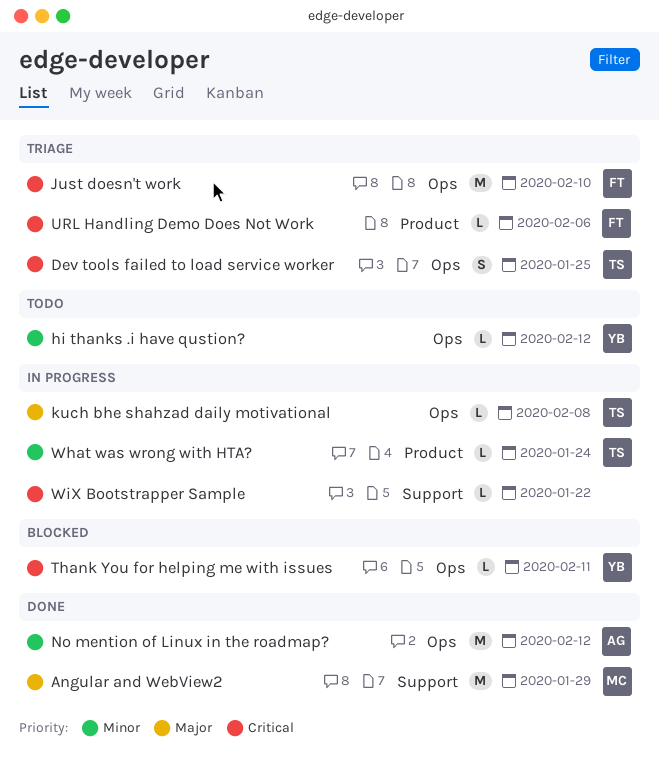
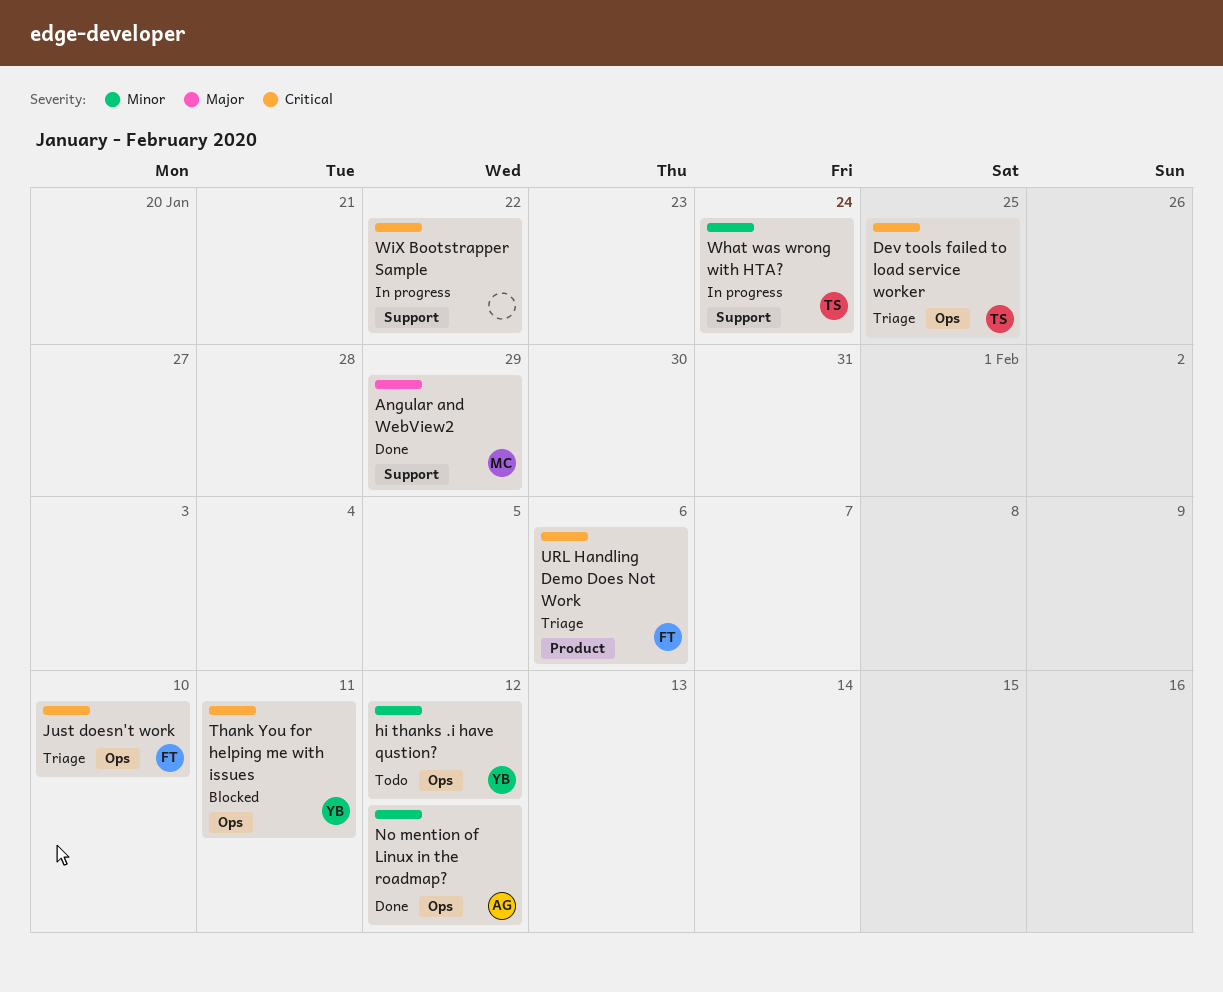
kuch bhe shahzad daily motivational: present -> none
What was wrong with HTA?, label: Product -> Support

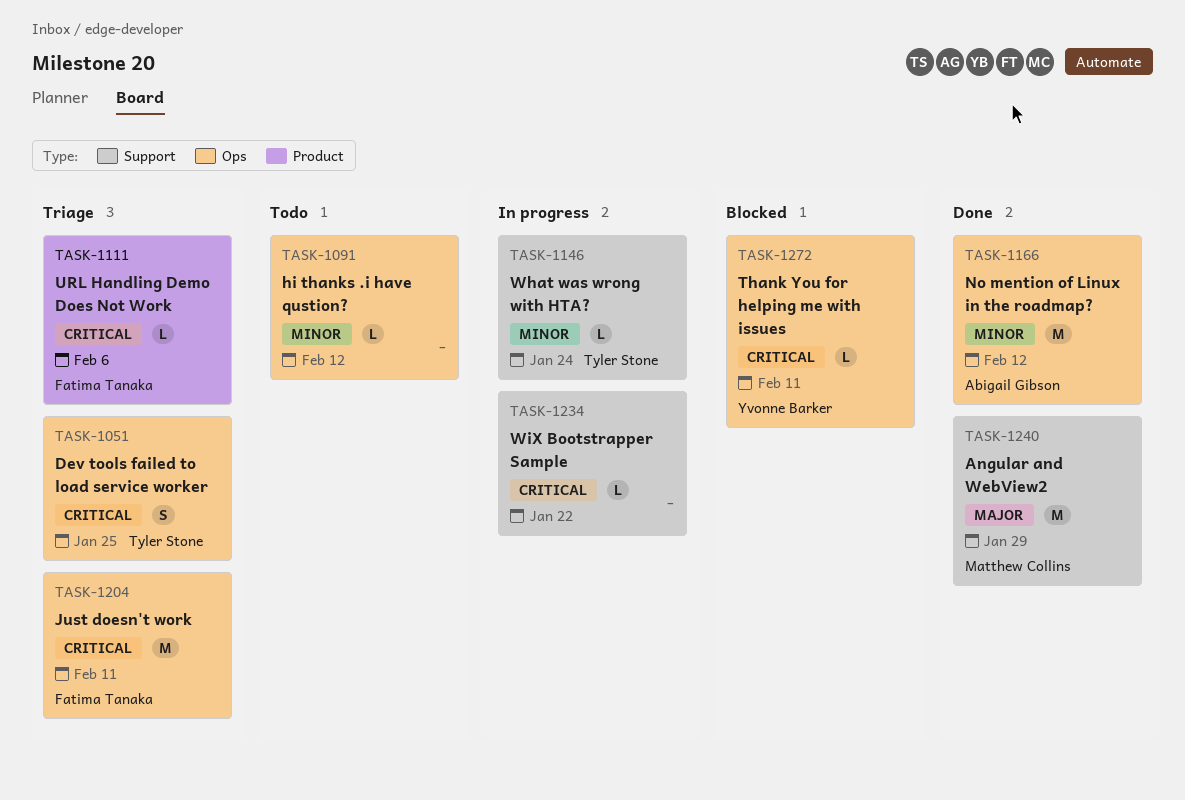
hi thanks .i have qustion?, owner: Yvonne Barker -> none
Just doesn't work, due: Feb 10 -> Feb 11

